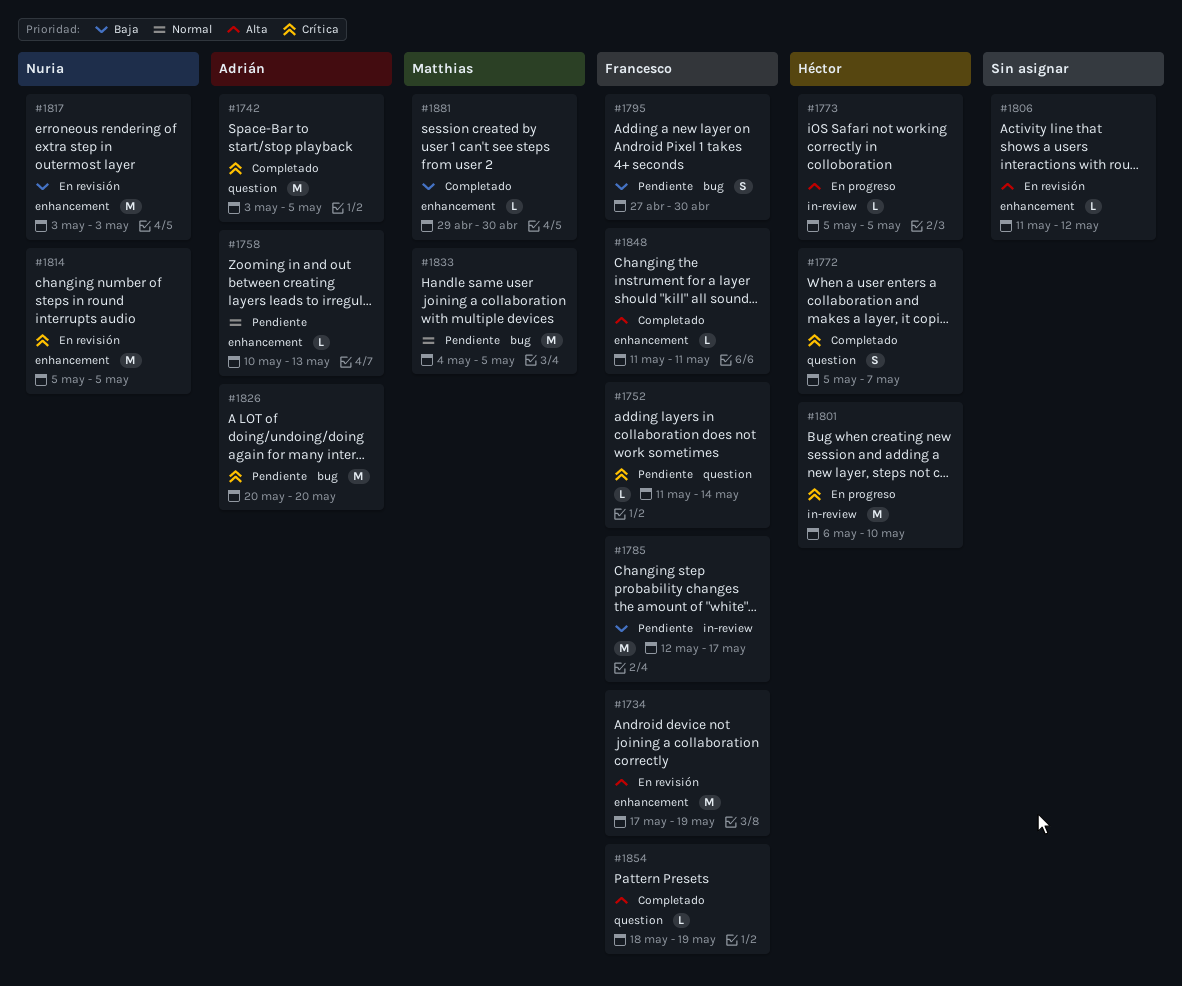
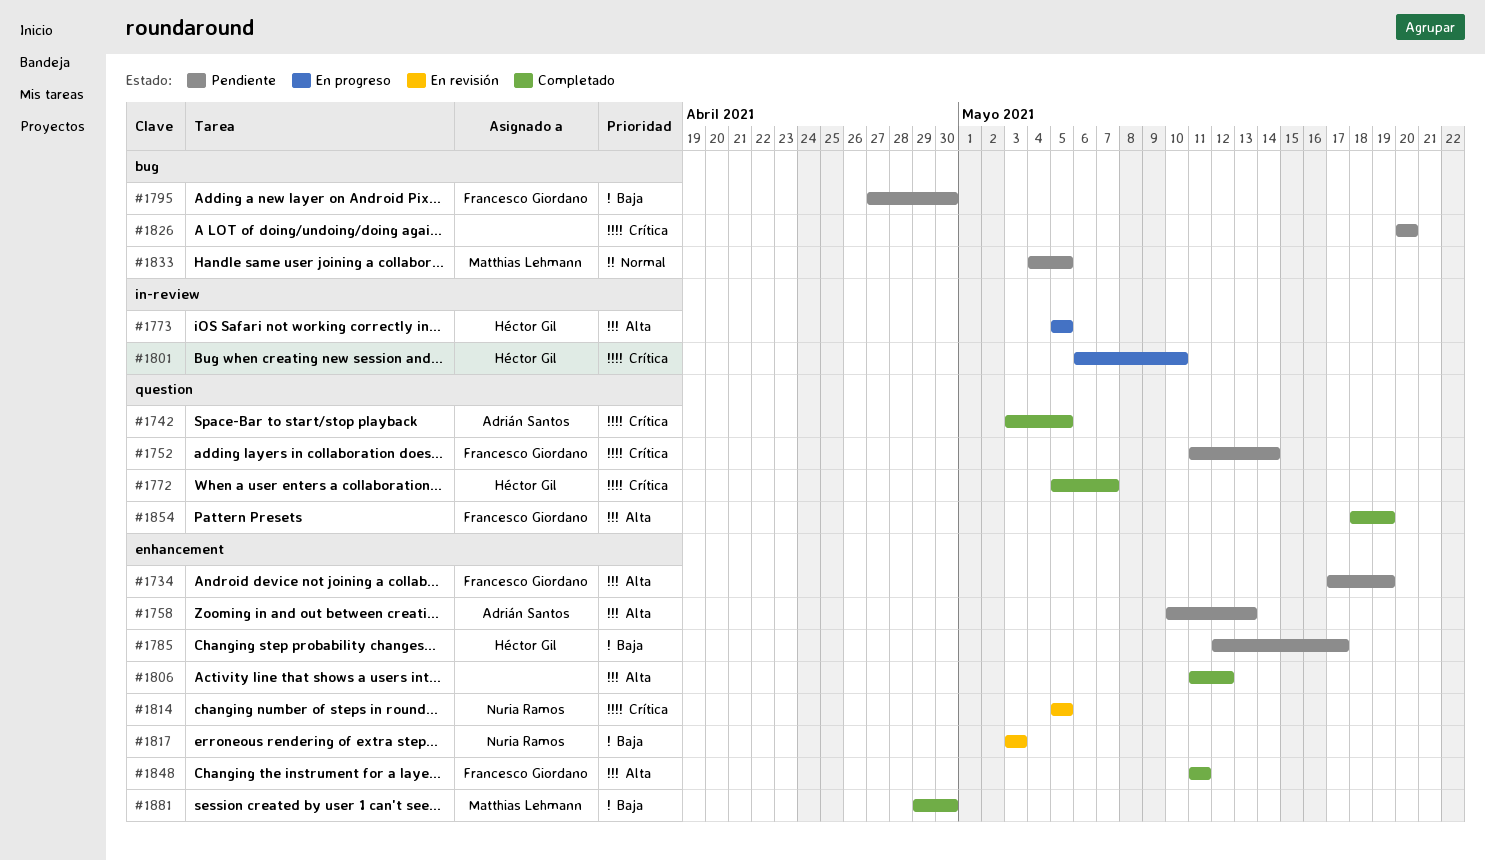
#1734, status: En revisión -> Pendiente
#1758, priority: Normal -> Alta
#1785, owner: Francesco Giordano -> Héctor Gil
#1785, label: in-review -> enhancement
#1806, status: En revisión -> Completado
#1826, owner: Adrián Santos -> none

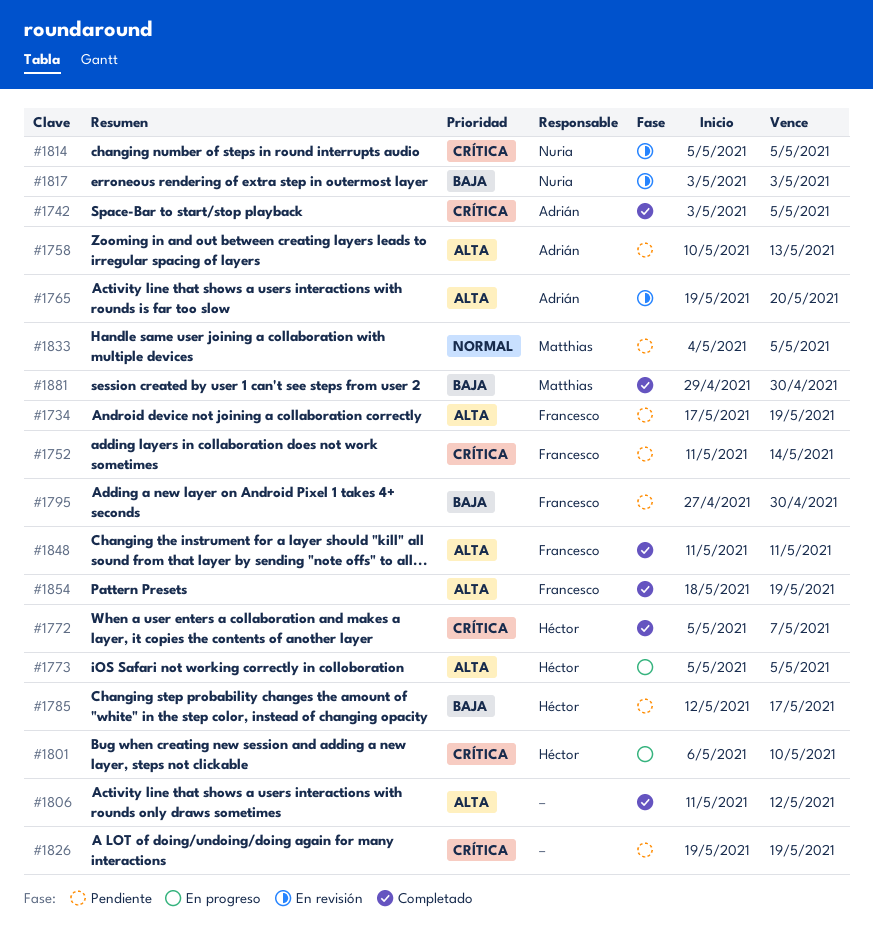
#1765: none -> present
#1826, start: May 20 -> May 19
#1826, due: May 20 -> May 19

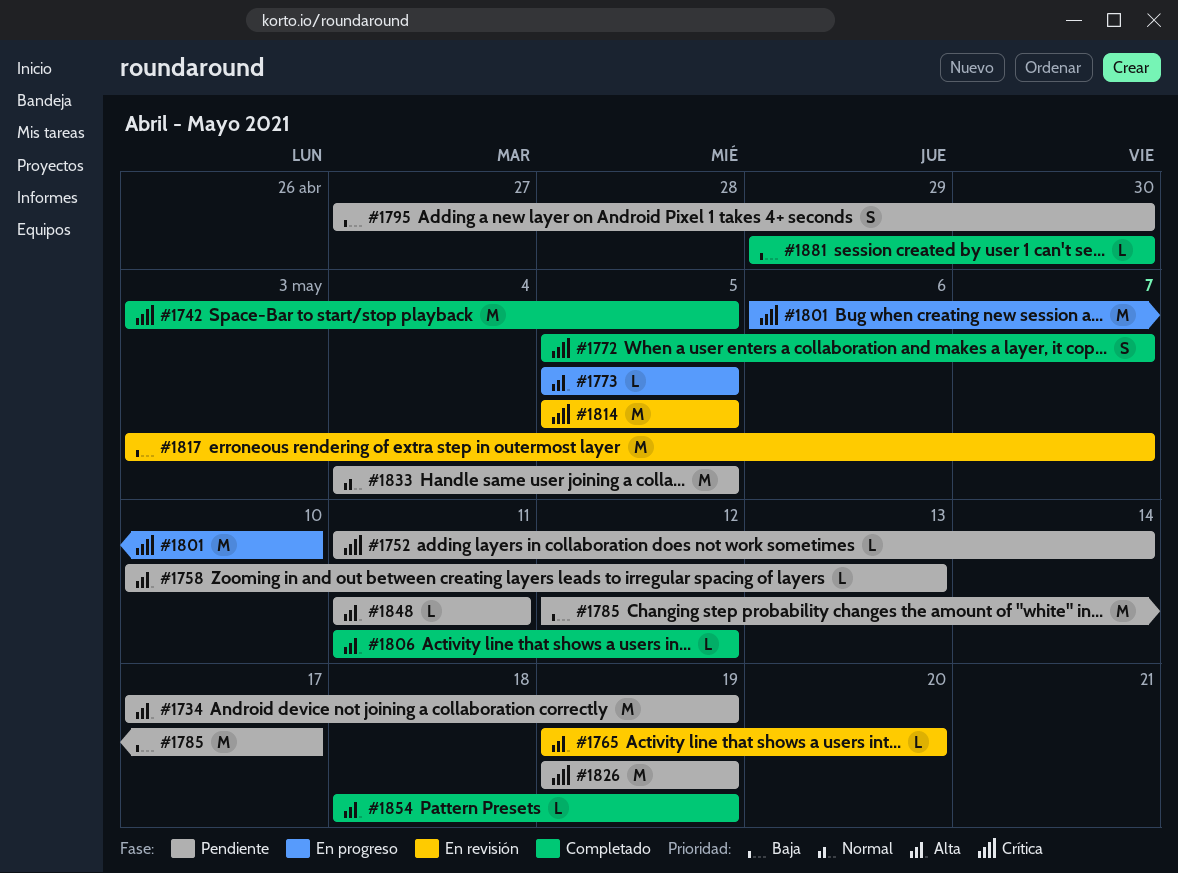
#1817, due: May 3 -> May 7
#1848, status: Completado -> Pendiente

